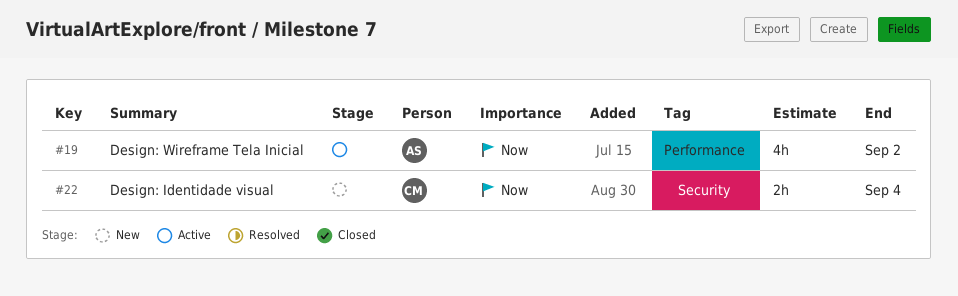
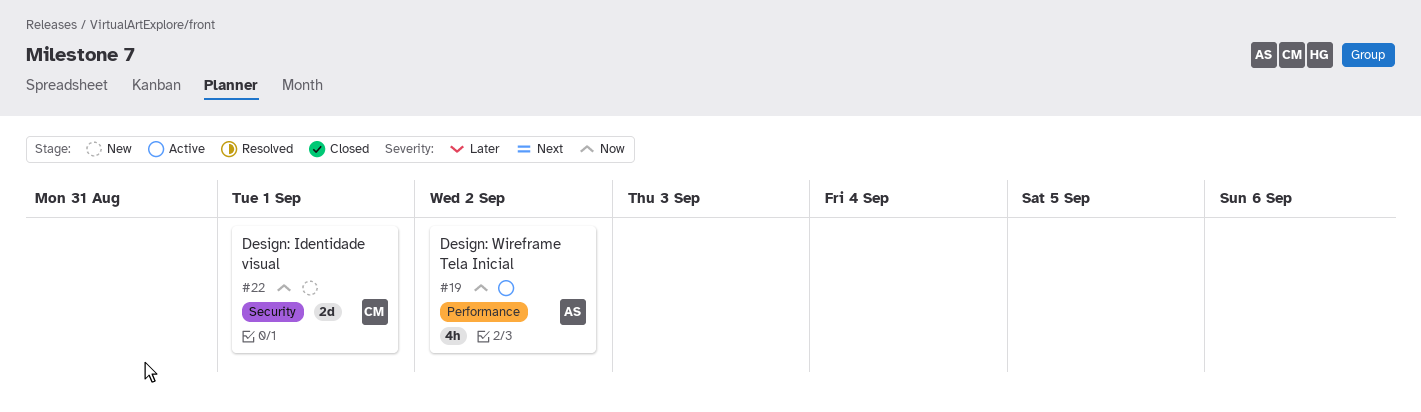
#22, estimate: 2h -> 2d
#22, due: Sep 4 -> Sep 1

